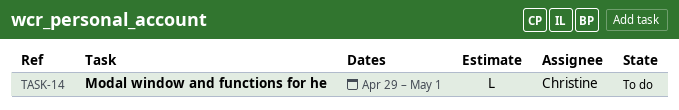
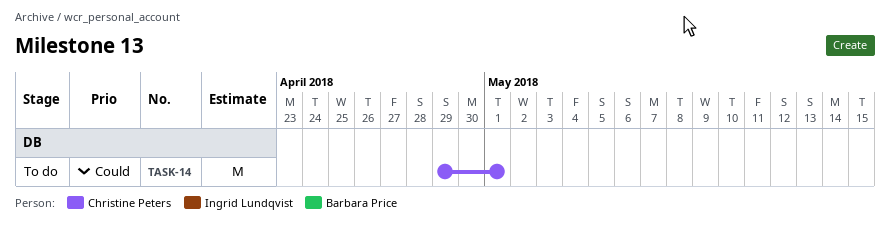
TASK-14, estimate: L -> M

